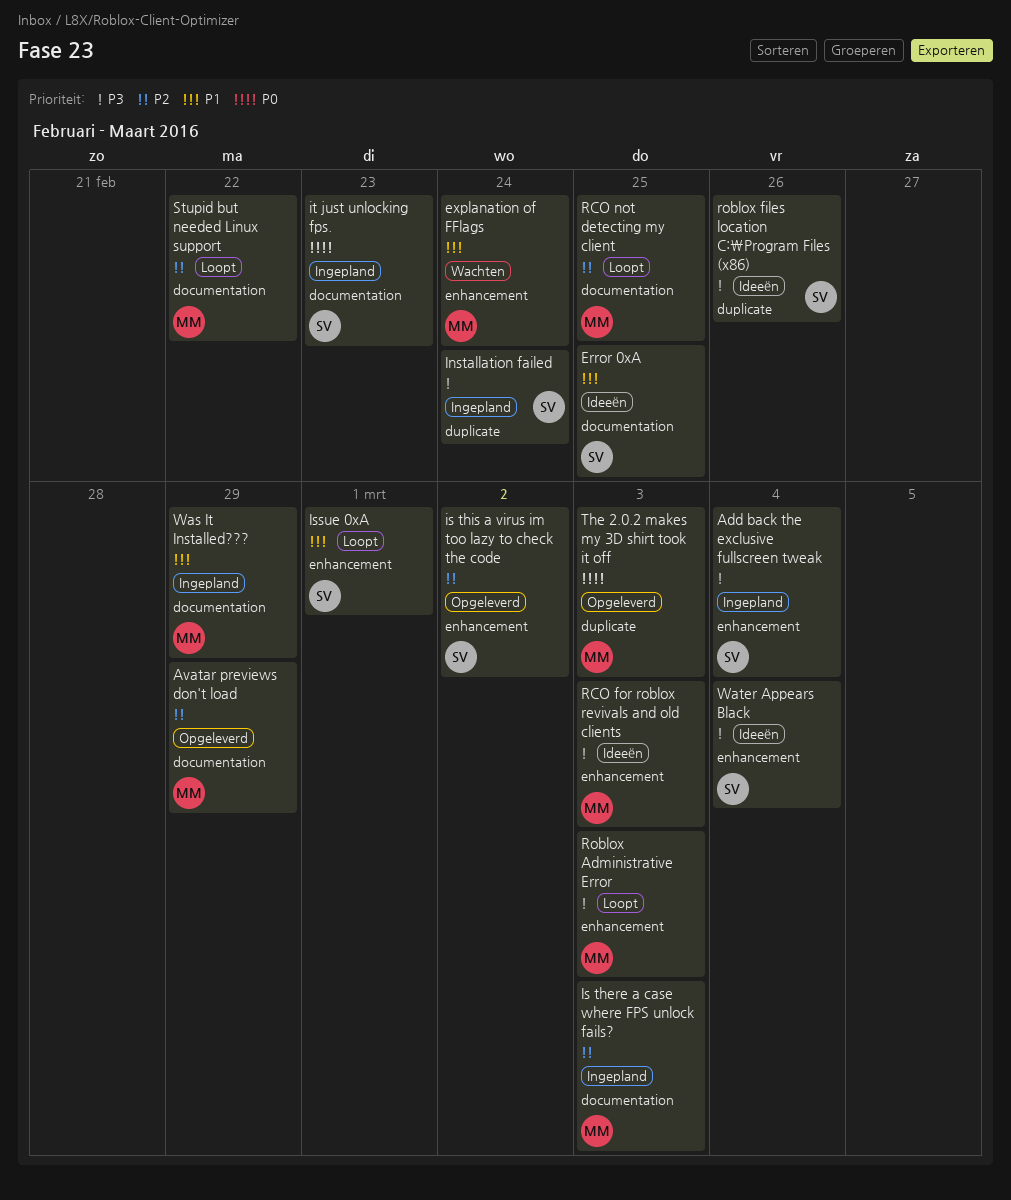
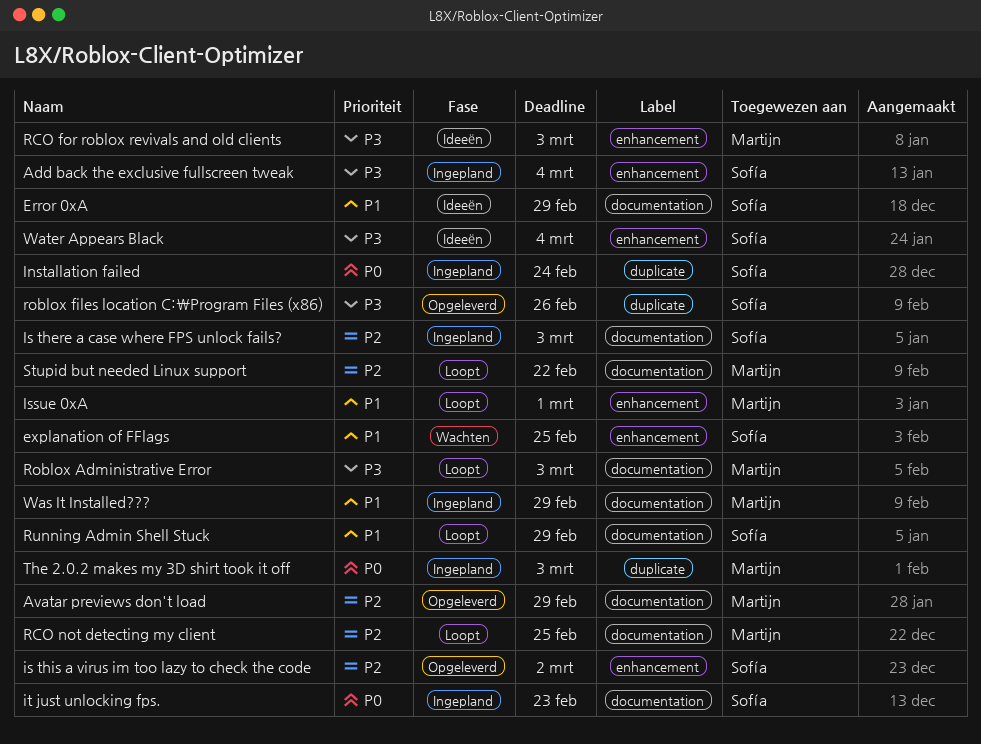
Error 0xA, due: Feb 25 -> Feb 29
explanation of FFlags, owner: Martijn -> Sofía
explanation of FFlags, due: Feb 24 -> Feb 25
Installation failed, priority: P3 -> P0
Is there a case where FPS unlock fails?, owner: Martijn -> Sofía
Issue 0xA, owner: Sofía -> Martijn
Roblox Administrative Error, label: enhancement -> documentation
roblox files location C:\Program Files (x86), status: Ideeën -> Opgeleverd
Running Admin Shell Stuck: none -> present
The 2.0.2 makes my 3D shirt took it off, status: Opgeleverd -> Ingepland

